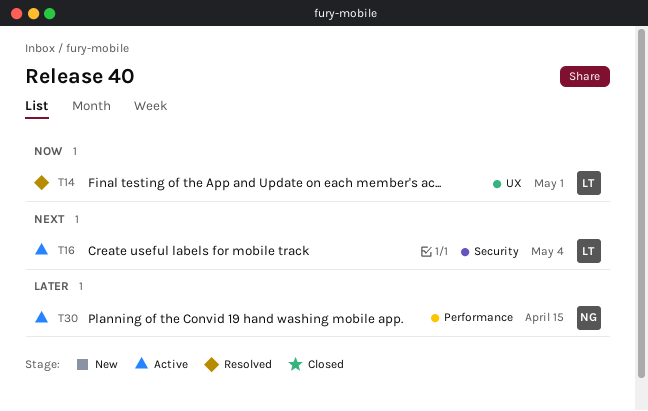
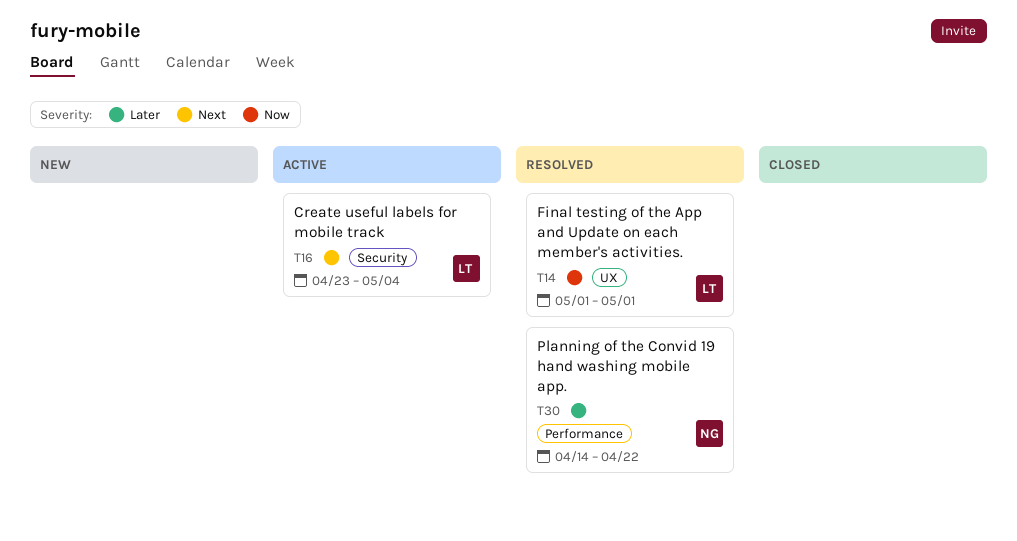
T30, status: Active -> Resolved
T30, due: Apr 15 -> Apr 22

